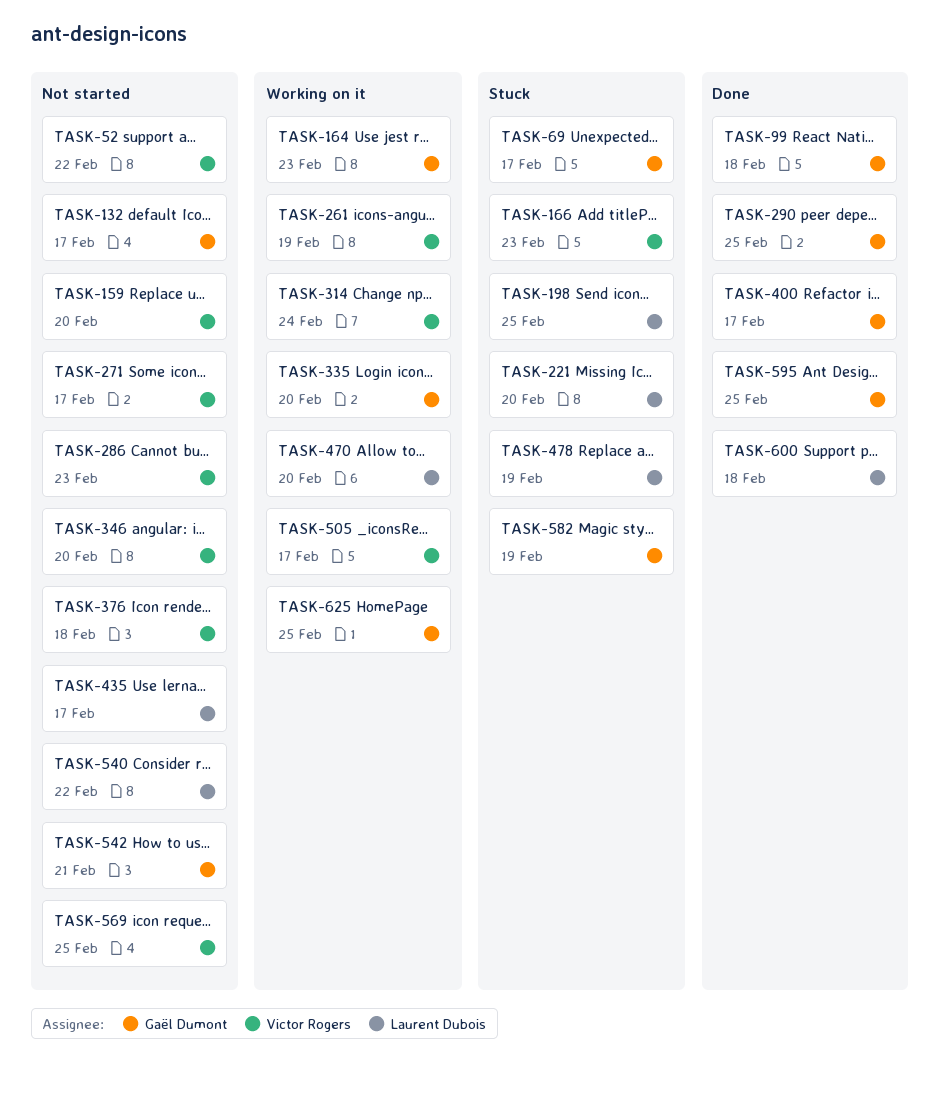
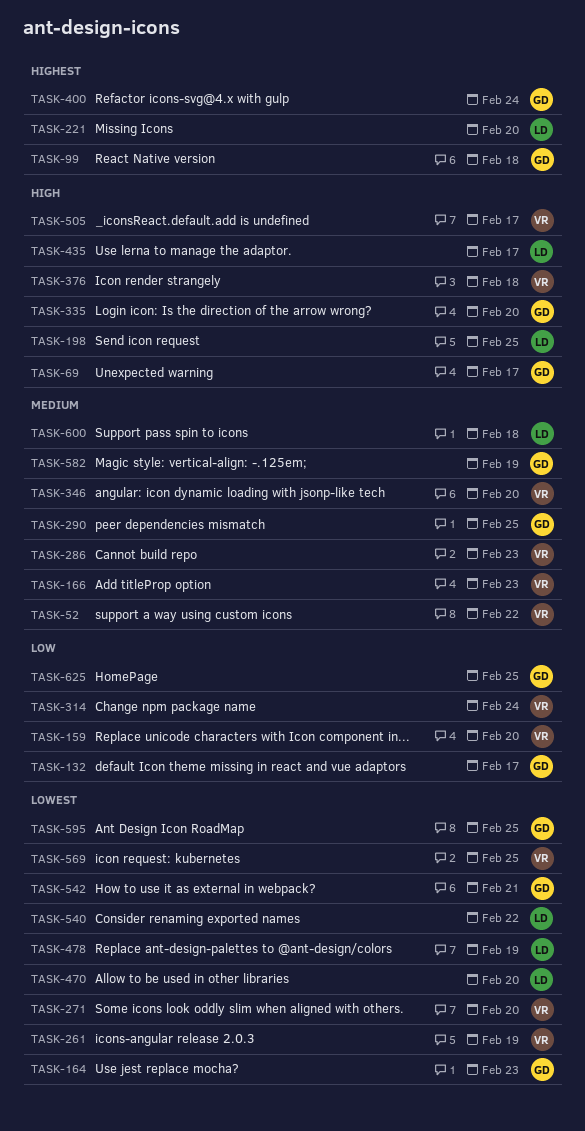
TASK-271, due: Feb 17 -> Feb 20
TASK-400, due: Feb 17 -> Feb 24

